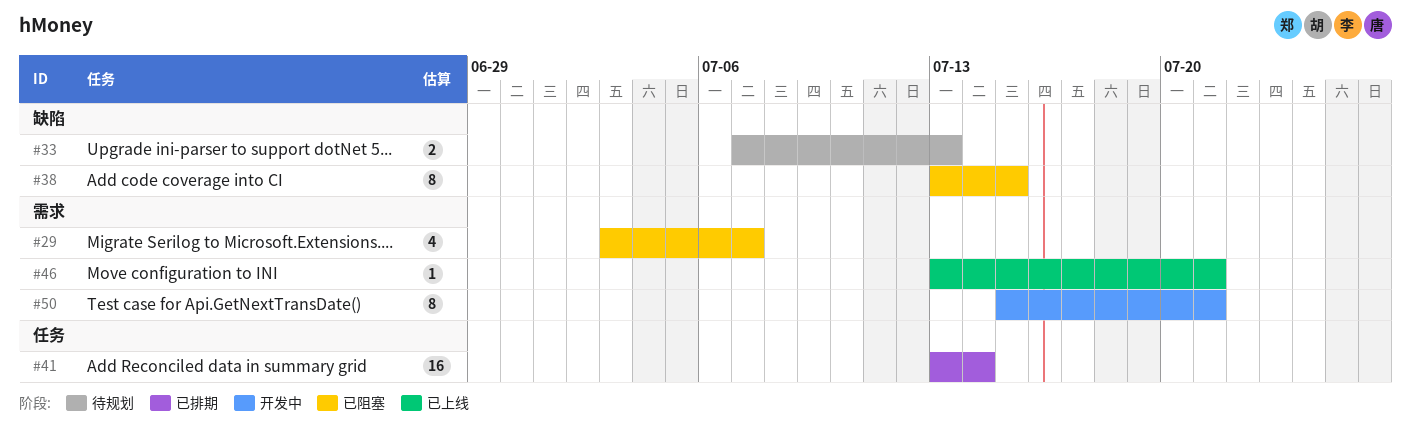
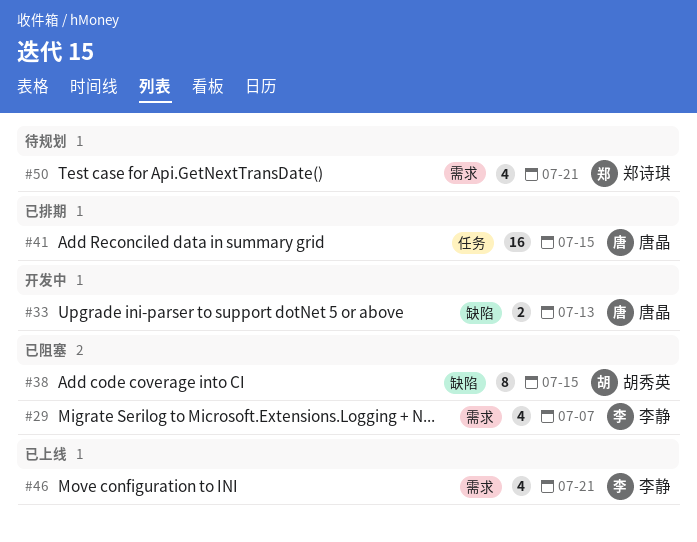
#33, status: 待规划 -> 开发中
#41, due: Jul 14 -> Jul 15
#46, estimate: 1 -> 4
#50, status: 开发中 -> 待规划
#50, estimate: 8 -> 4

